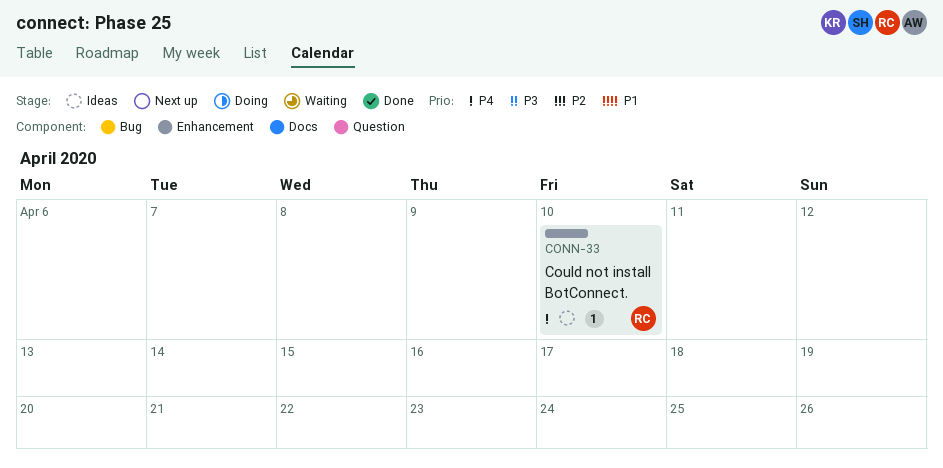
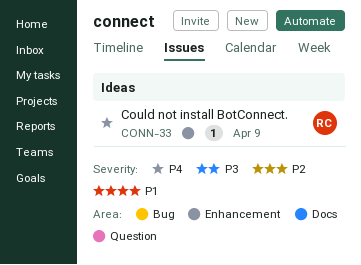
CONN-33, due: Apr 10 -> Apr 9

